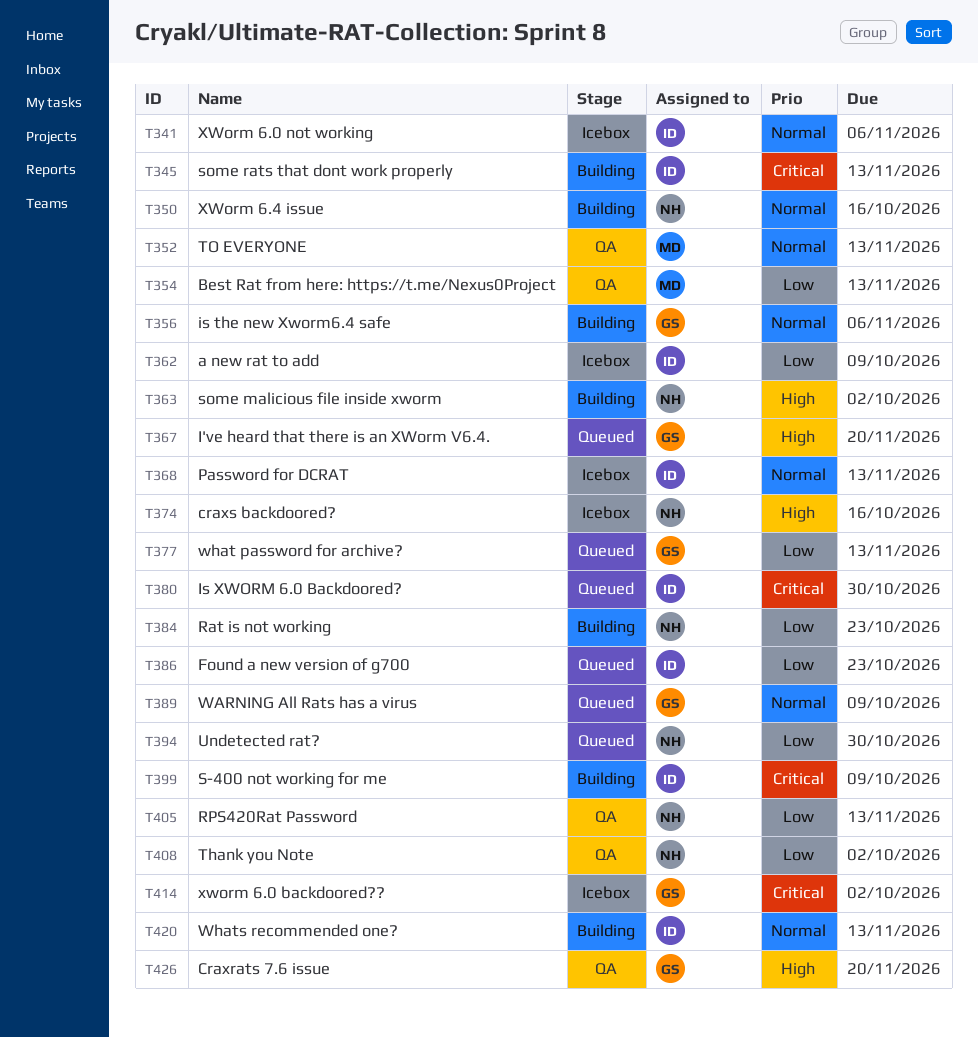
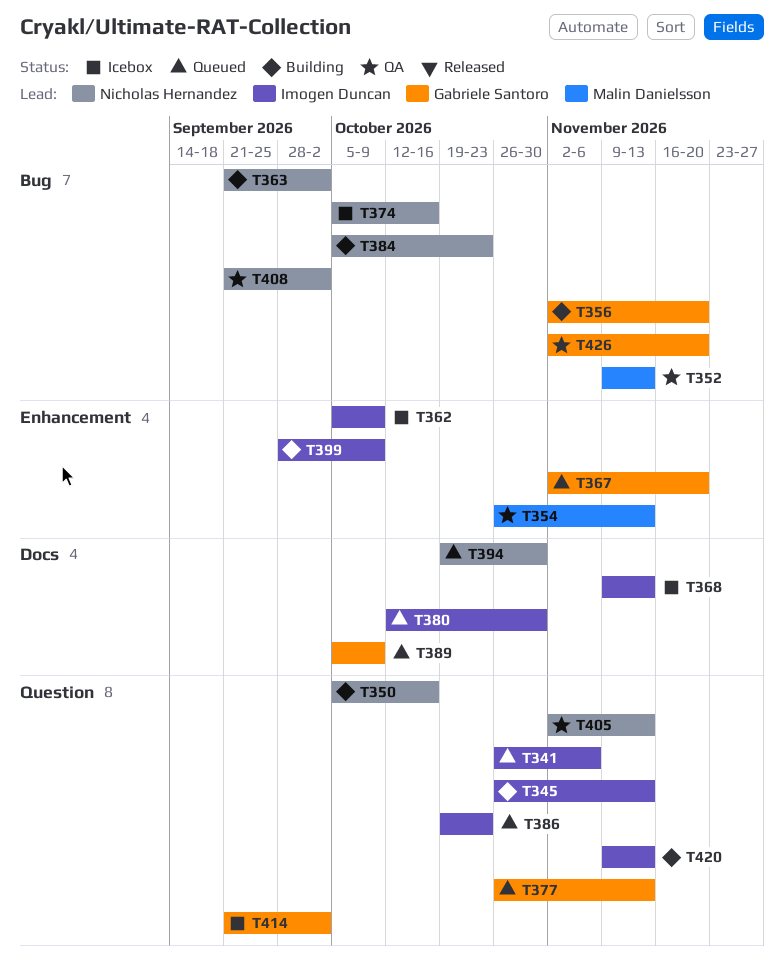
T341, status: Icebox -> Queued
T356, due: Nov 6 -> Nov 20

